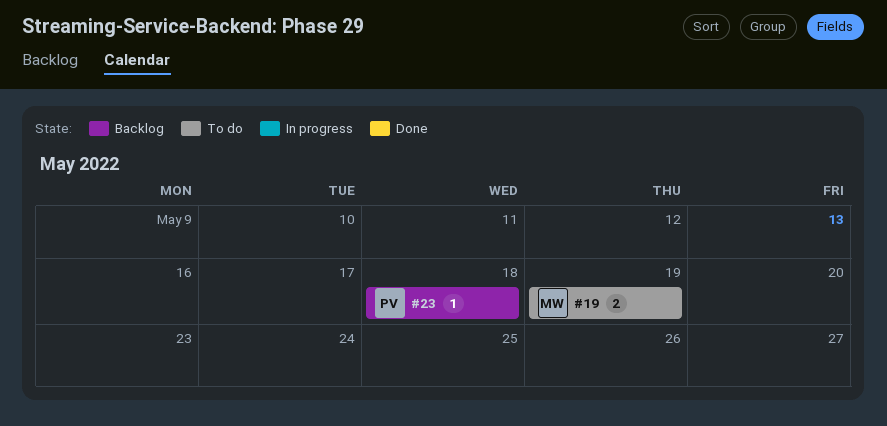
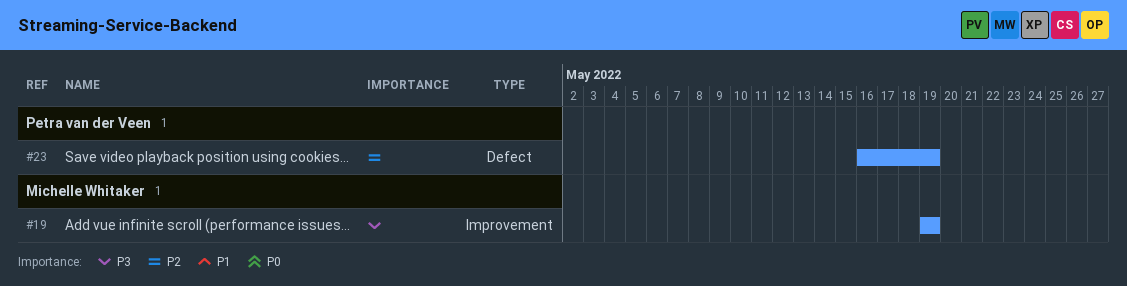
#23, start: May 18 -> May 16
#23, due: May 18 -> May 19

